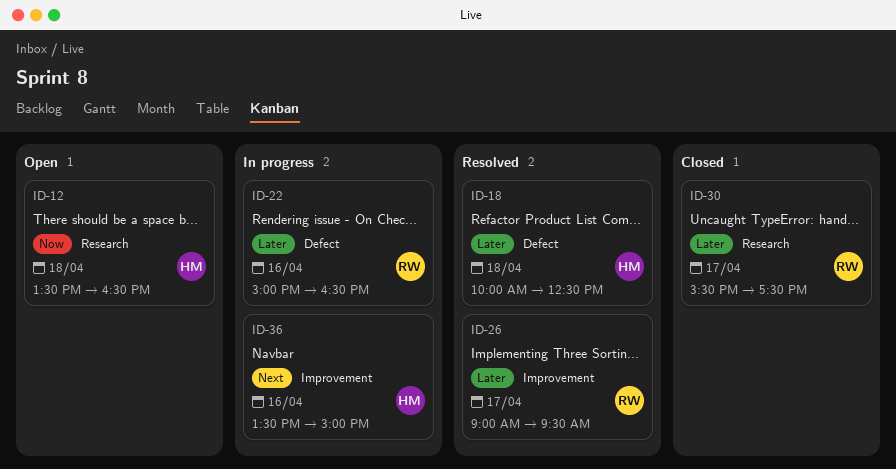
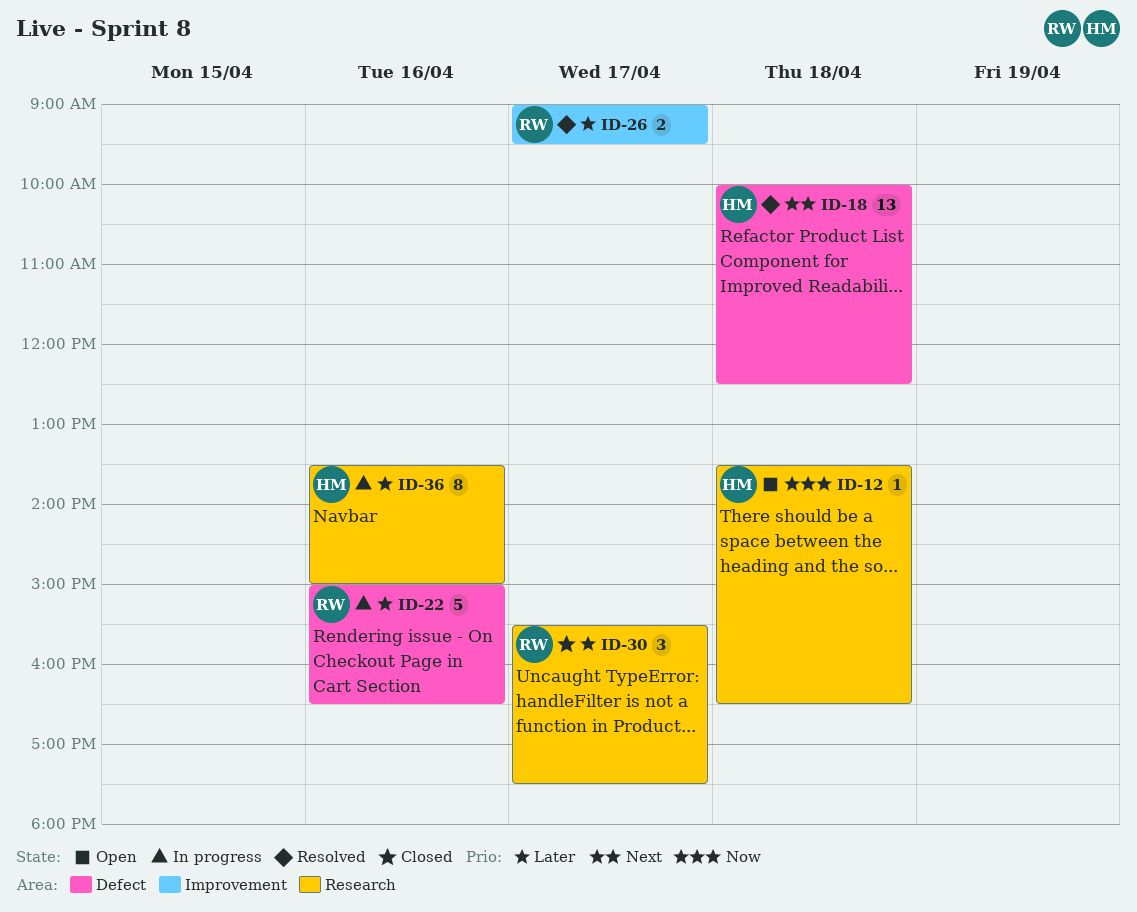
ID-18, priority: Later -> Next
ID-36, priority: Next -> Later
ID-36, label: Improvement -> Research

